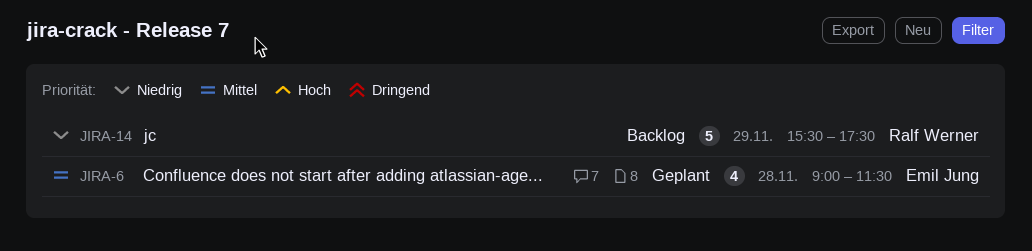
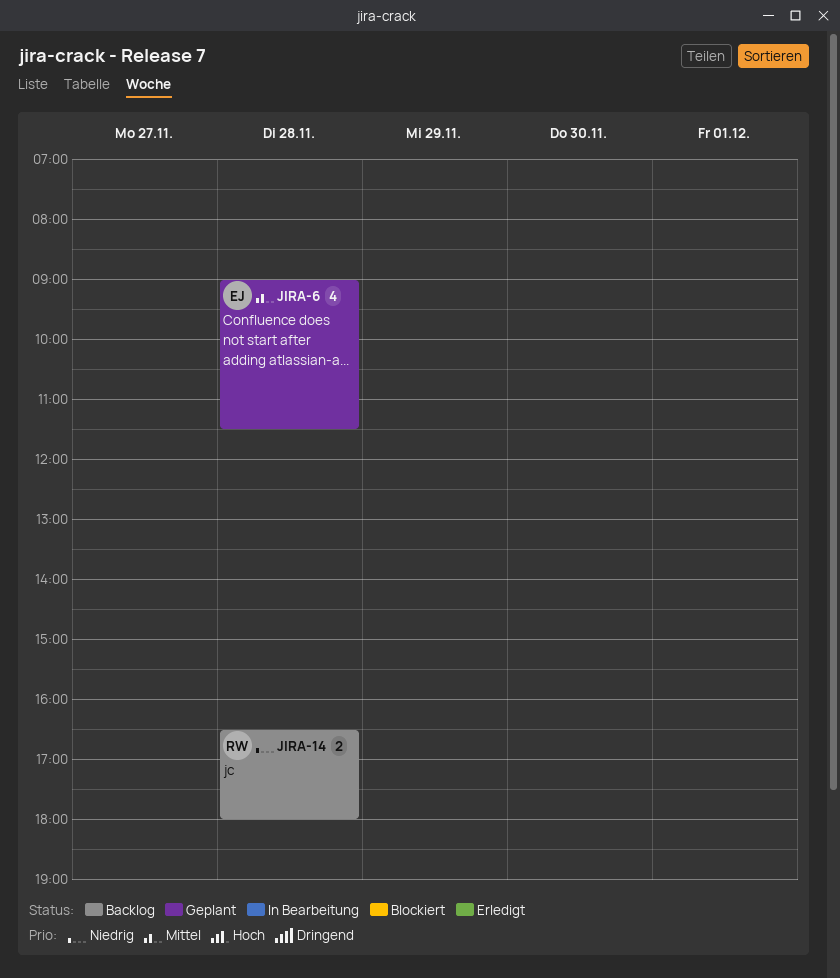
JIRA-14, estimate: 5 -> 2
JIRA-14, day: Nov 29 -> Nov 28
JIRA-14, begins: 15:30 -> 16:30
JIRA-14, ends: 17:30 -> 18:00

